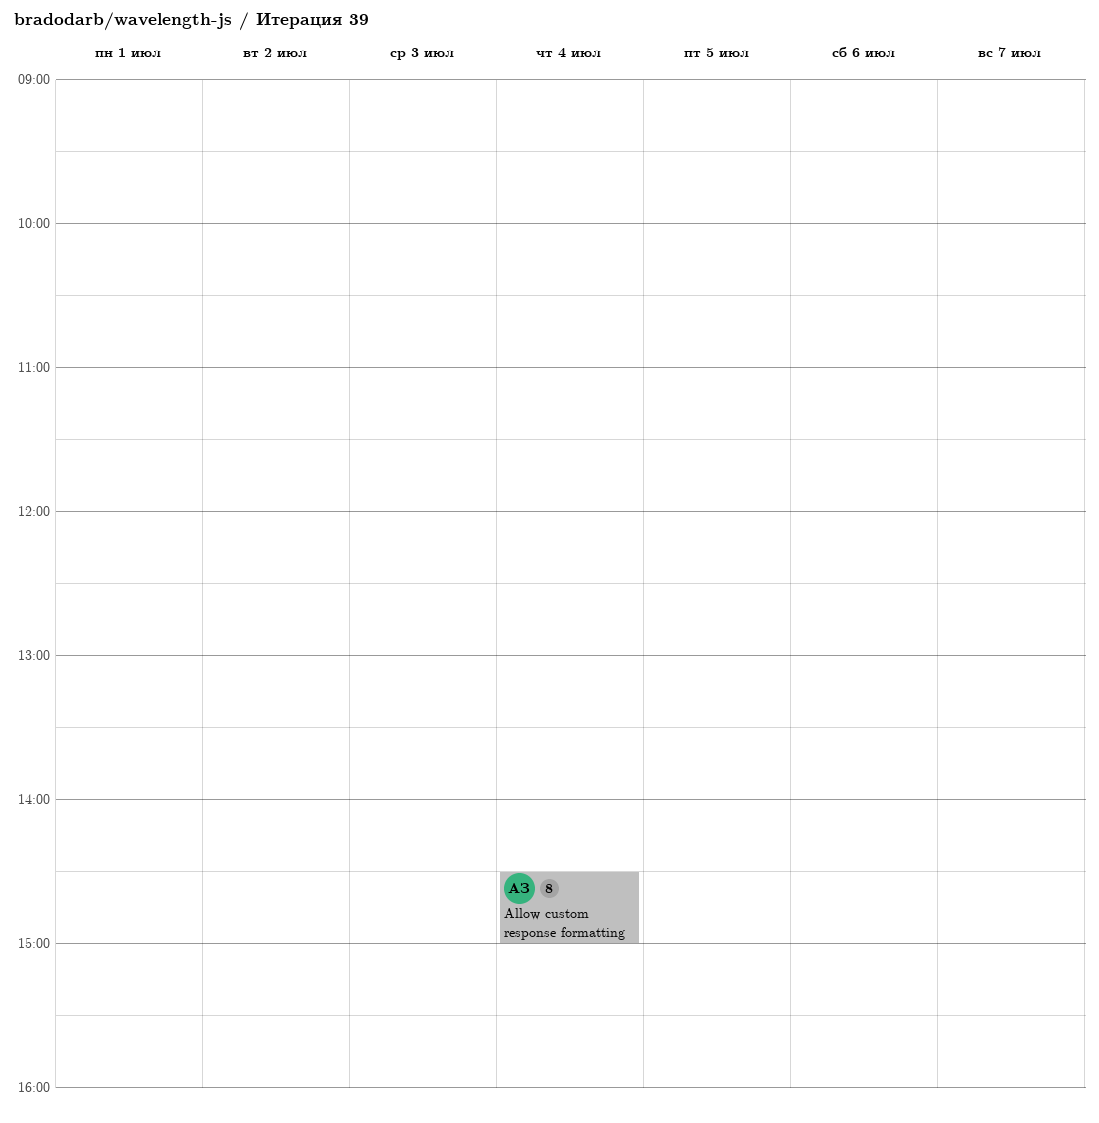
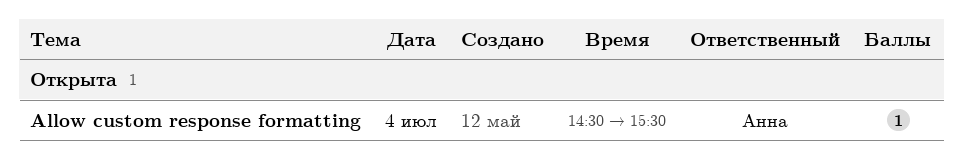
Allow custom response formatting, estimate: 8 -> 1
Allow custom response formatting, ends: 15:00 -> 15:30

